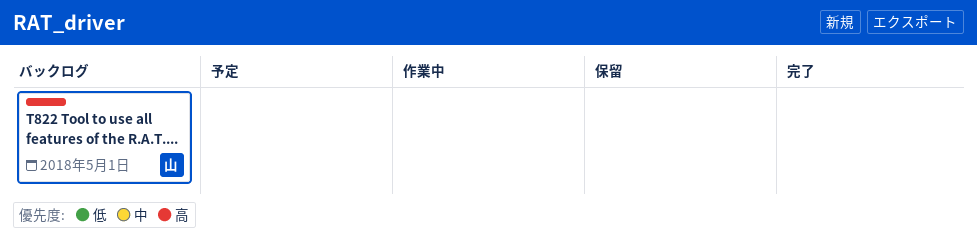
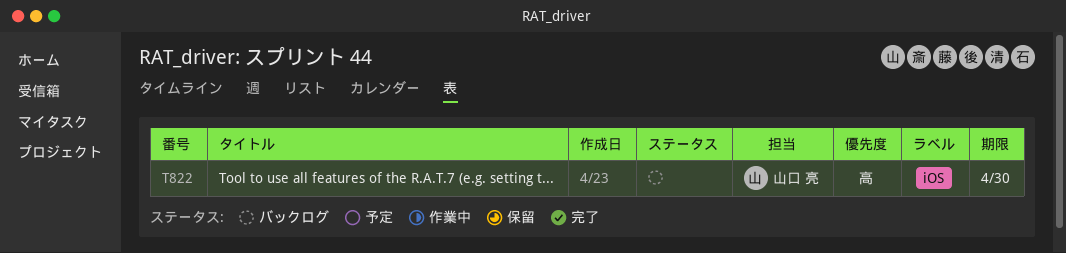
T822, due: May 1 -> Apr 30

